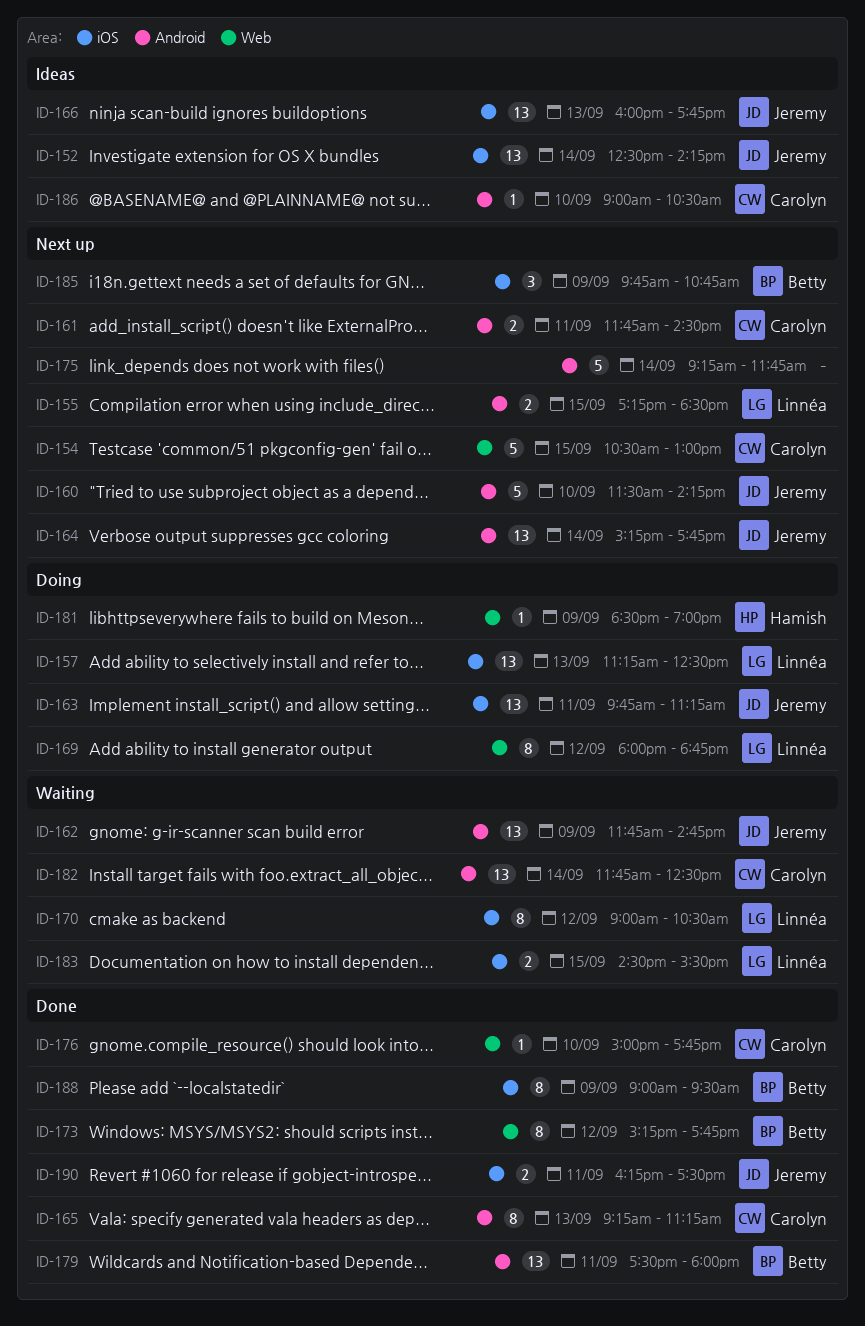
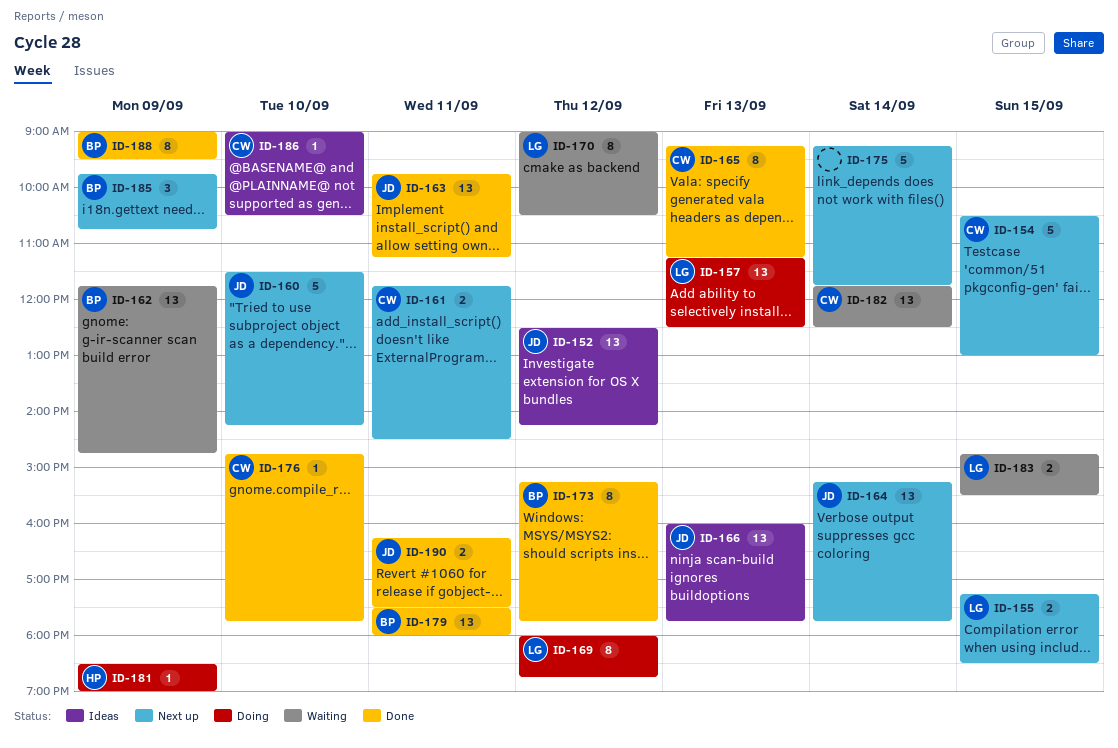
ID-152, day: Sep 14 -> Sep 12
ID-162, owner: Jeremy -> Betty
ID-163, status: Doing -> Done
ID-176, begins: 15:00 -> 14:45
ID-183, begins: 14:30 -> 14:45

